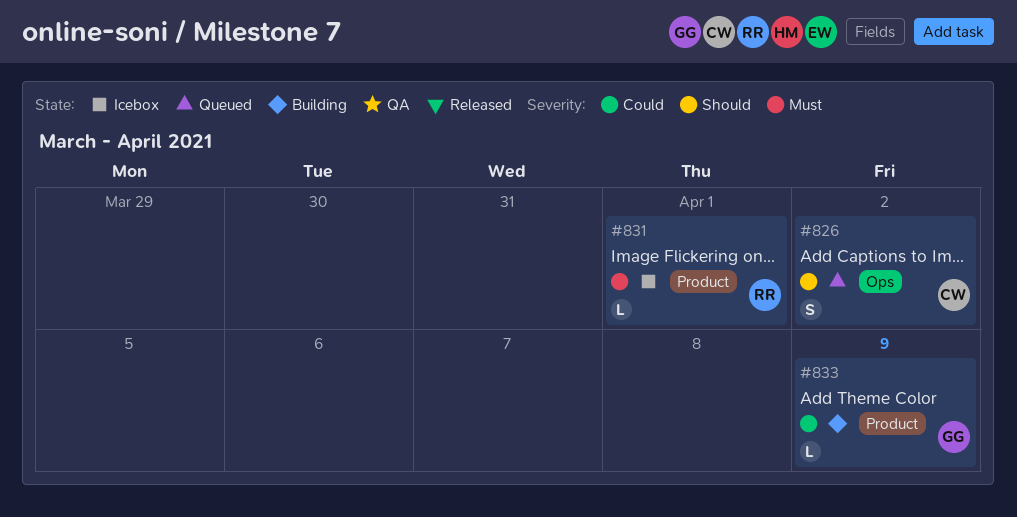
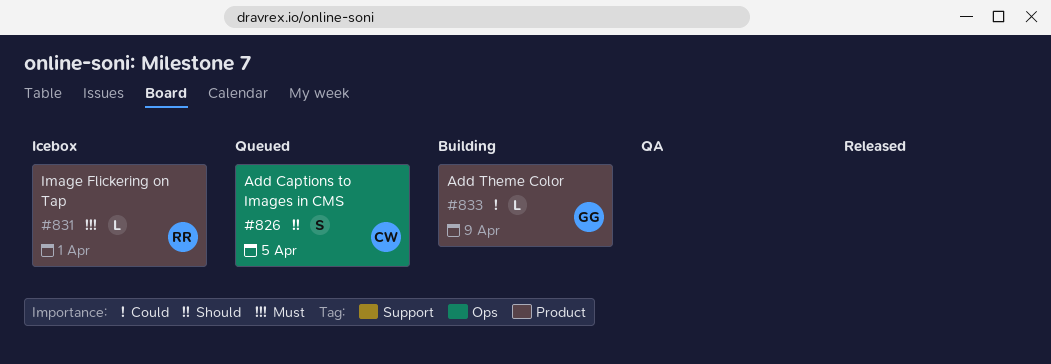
#826, due: Apr 2 -> Apr 5

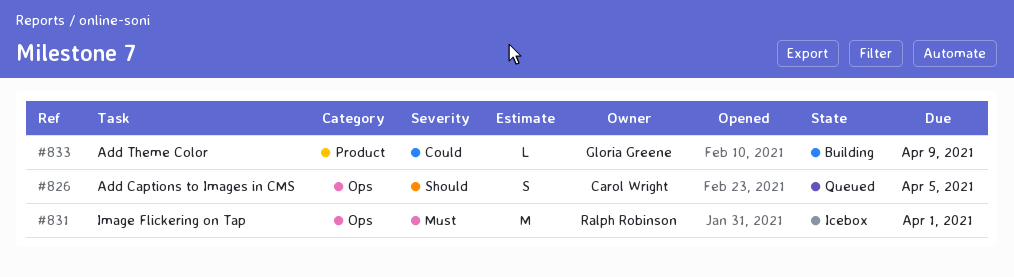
#831, label: Product -> Ops
#831, estimate: L -> M

